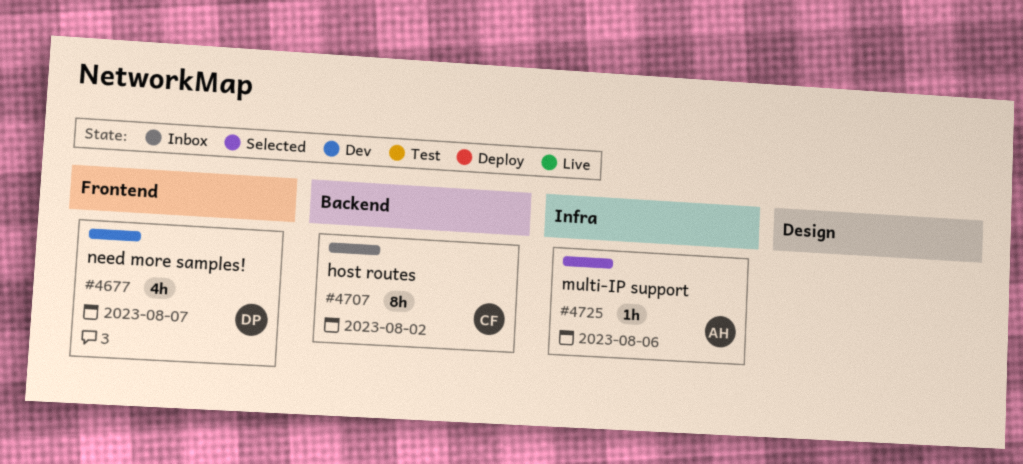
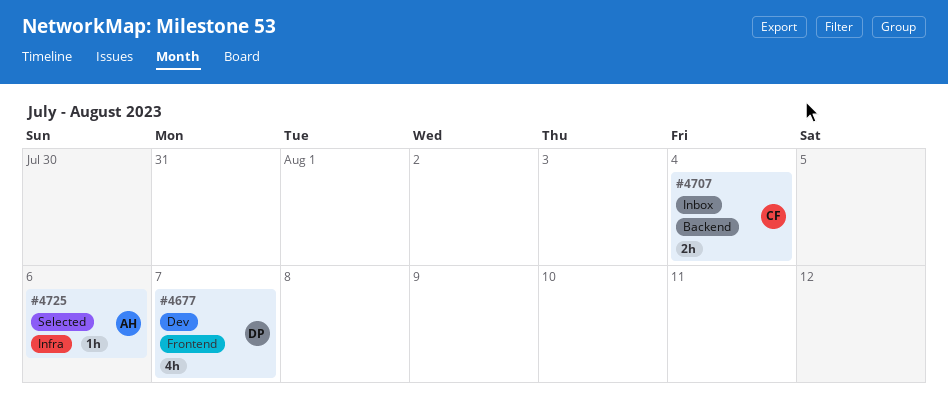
#4707, estimate: 8h -> 2h
#4707, due: Aug 2 -> Aug 4

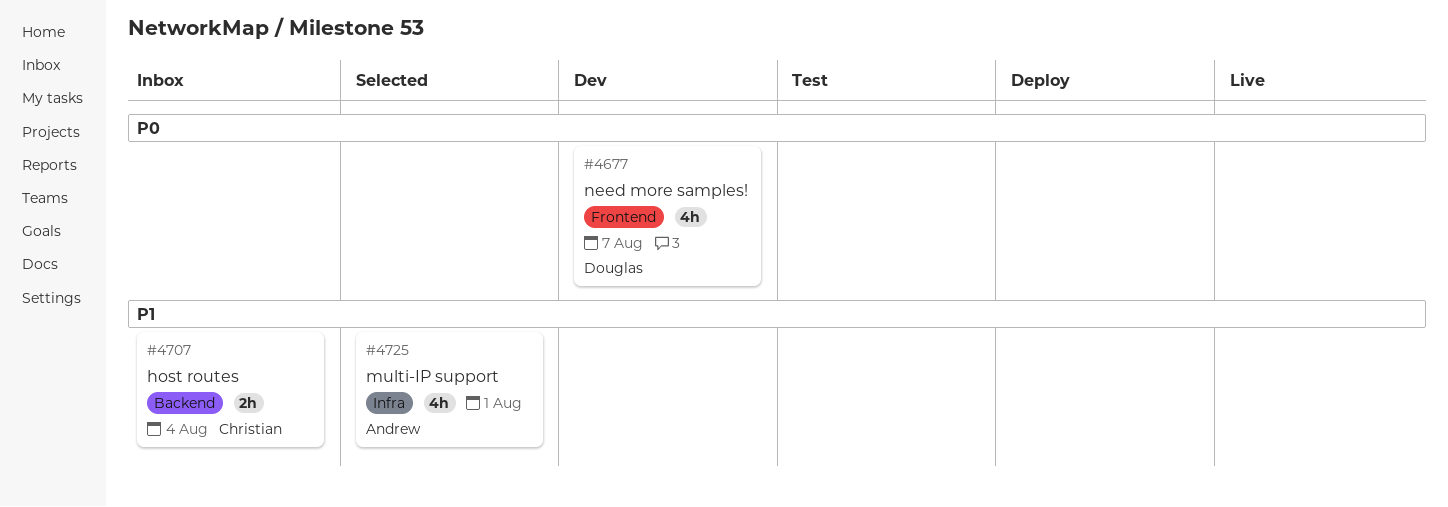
#4725, estimate: 1h -> 4h
#4725, due: Aug 6 -> Aug 1

